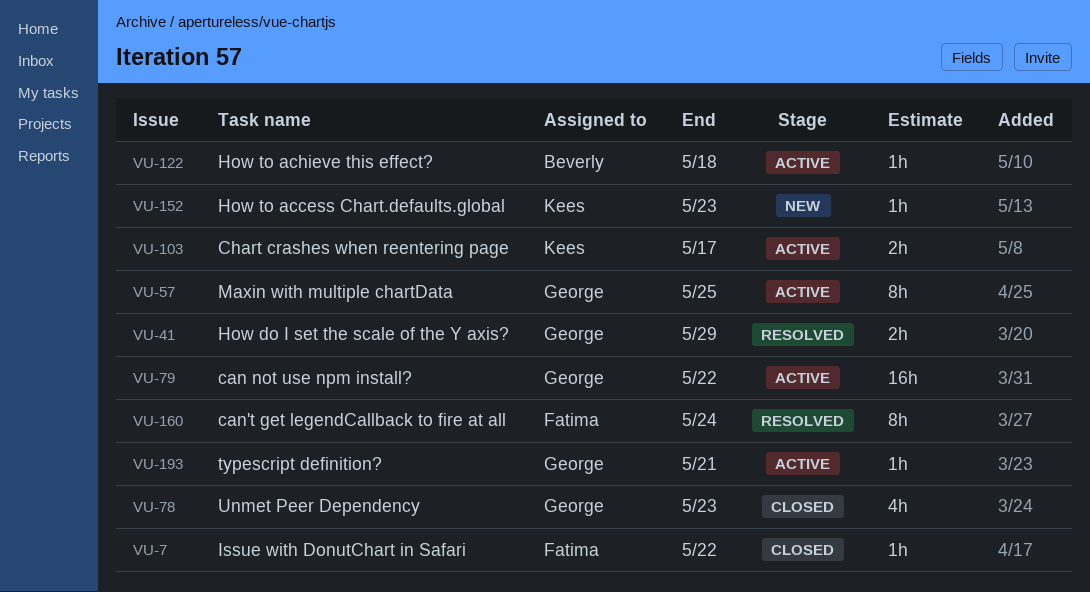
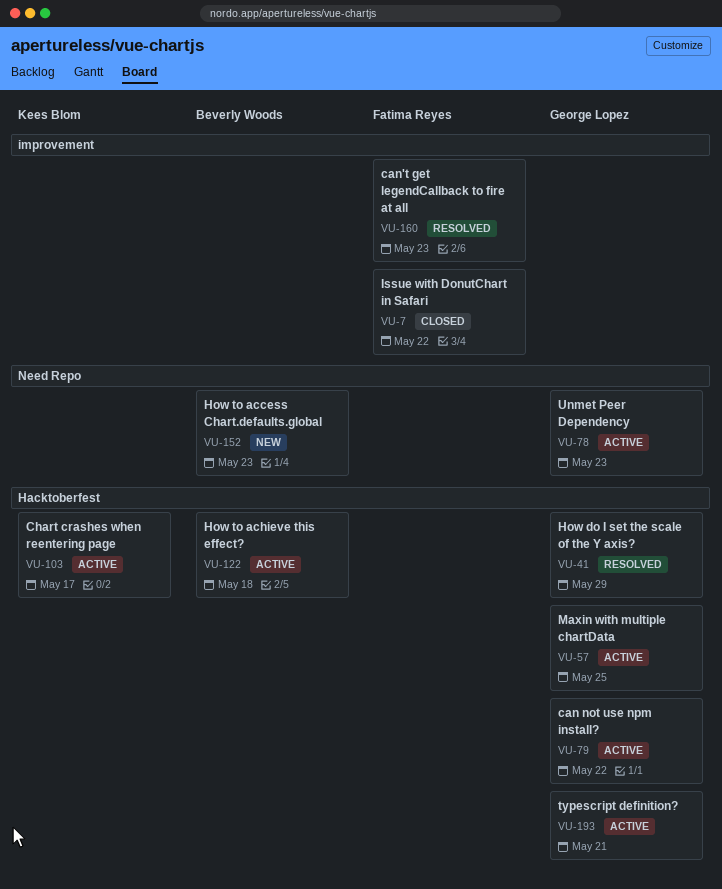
VU-78, status: Closed -> Active
VU-152, owner: Kees Blom -> Beverly Woods
VU-160, due: May 24 -> May 23

